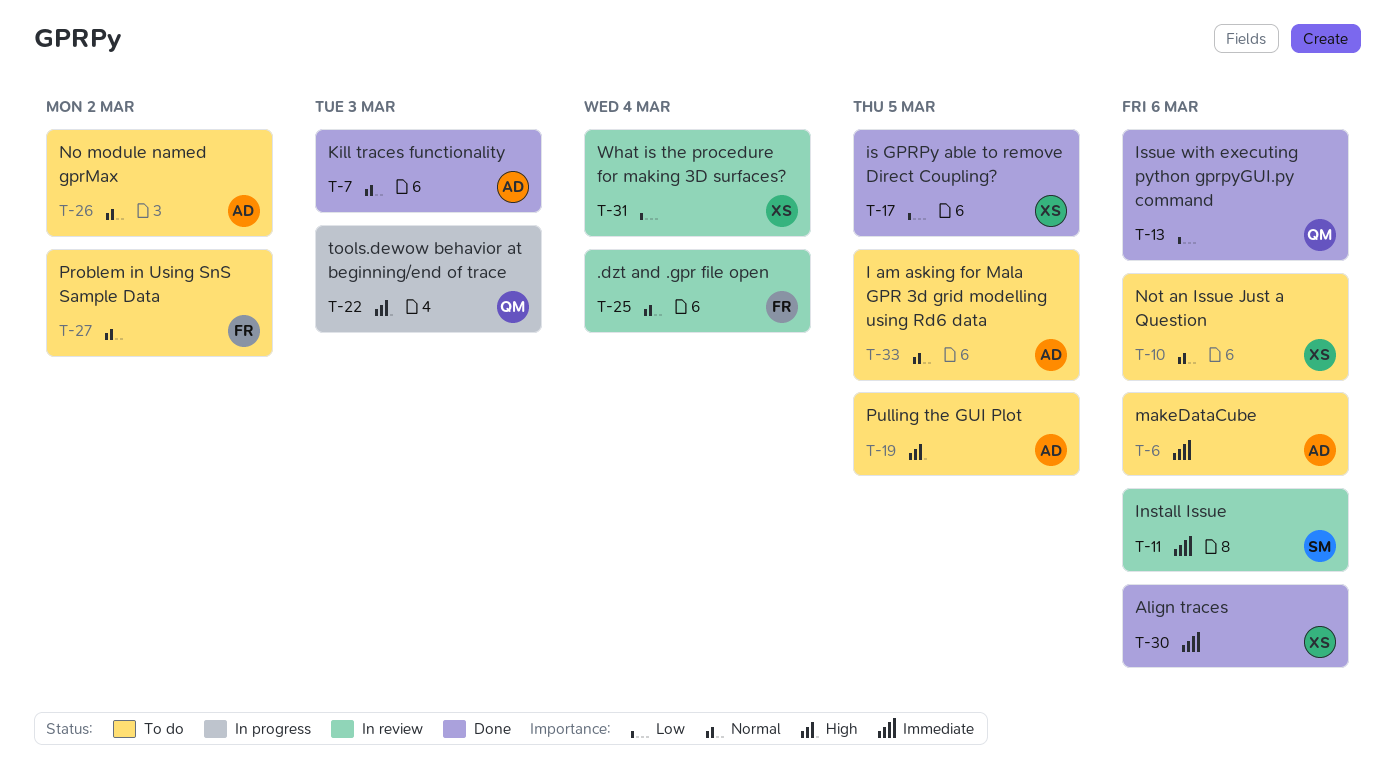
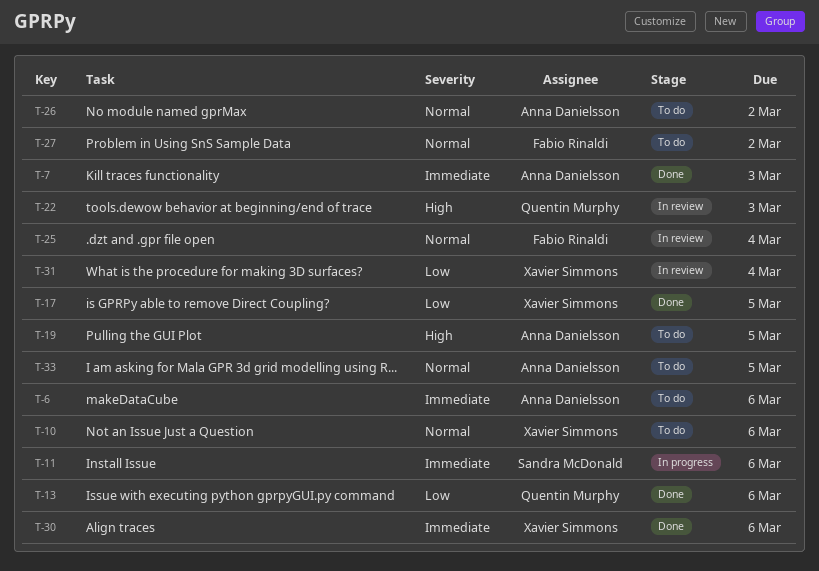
T-7, priority: Normal -> Immediate
T-11, status: In review -> In progress
T-22, status: In progress -> In review

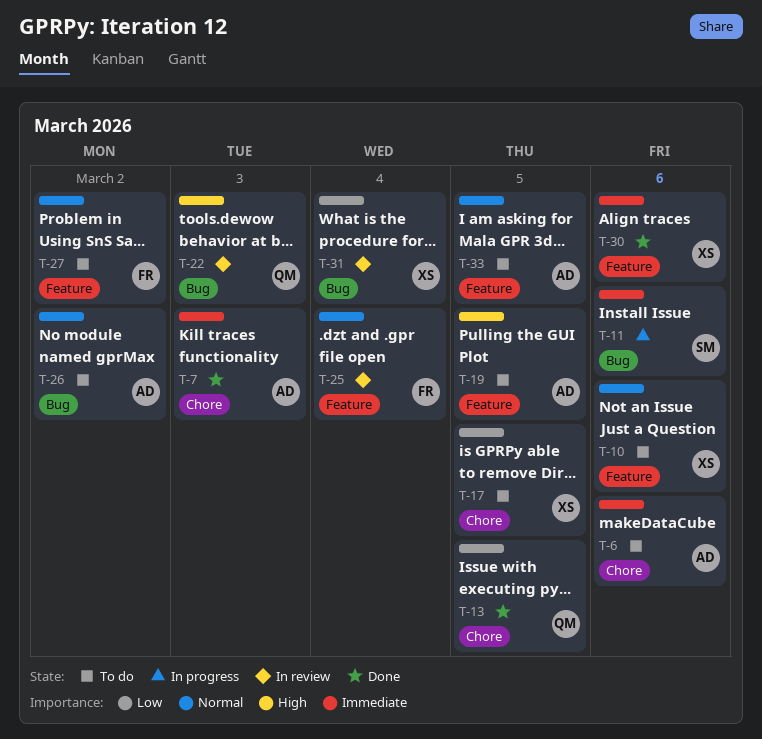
T-13, due: Mar 6 -> Mar 5
T-17, status: Done -> To do

